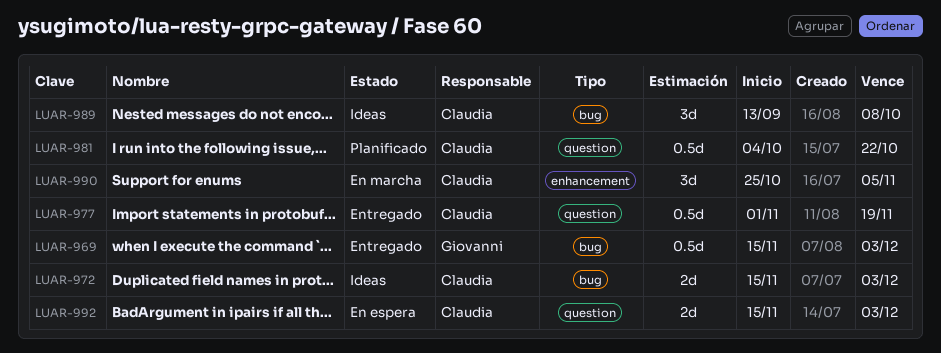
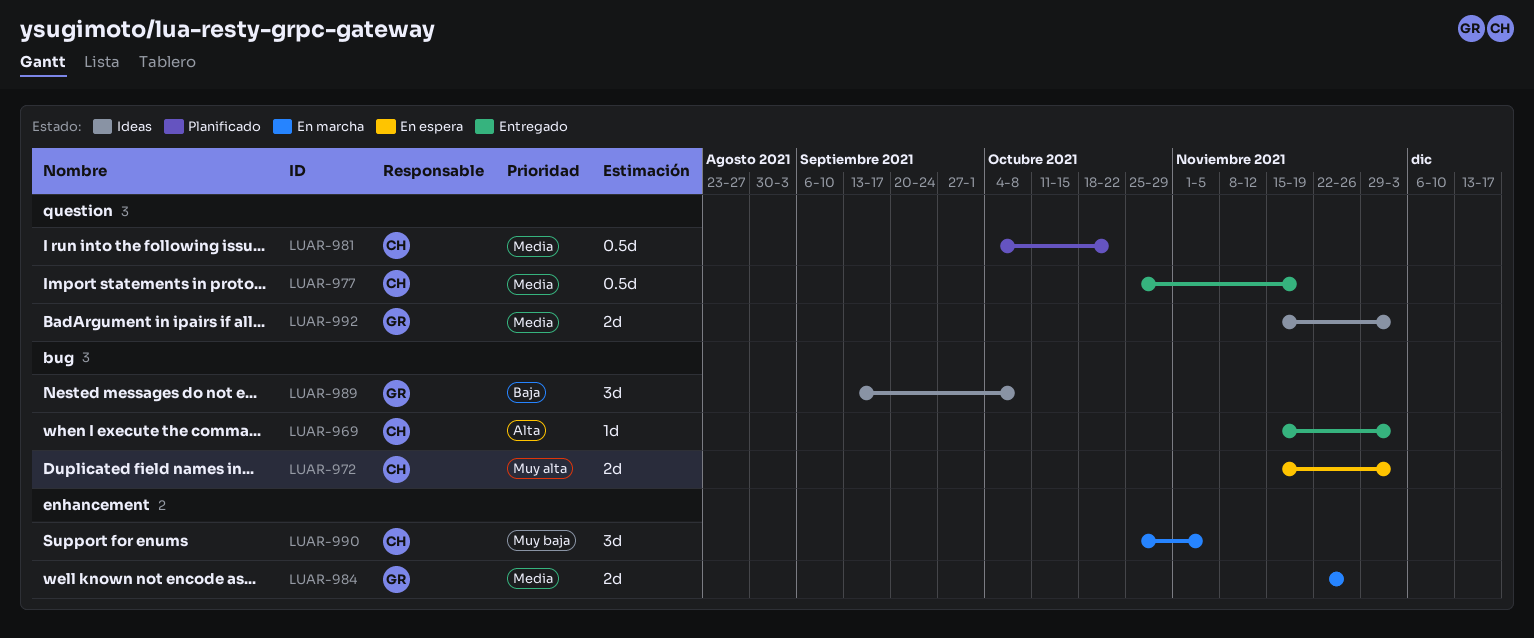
LUAR-969, owner: Giovanni -> Claudia
LUAR-969, estimate: 0.5d -> 1d
LUAR-972, status: Ideas -> En espera
LUAR-977, start: Nov 1 -> Oct 25
LUAR-984: none -> present
LUAR-989, owner: Claudia -> Giovanni
LUAR-992, status: En espera -> Ideas
LUAR-992, owner: Claudia -> Giovanni

